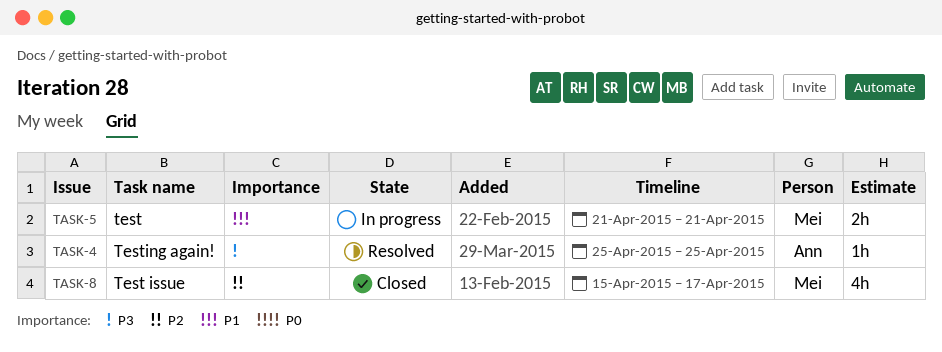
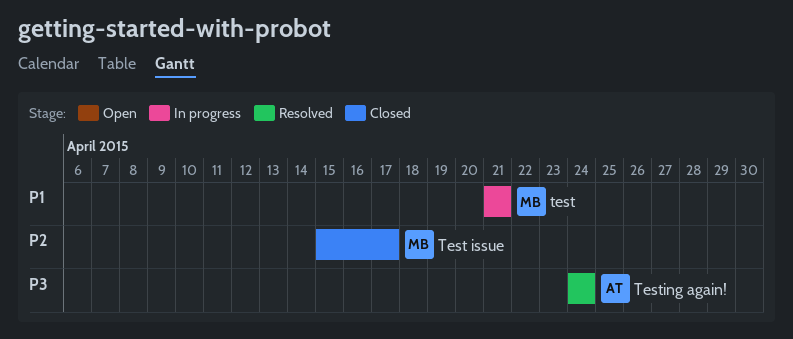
Testing again!, start: Apr 25 -> Apr 24
Testing again!, due: Apr 25 -> Apr 24

